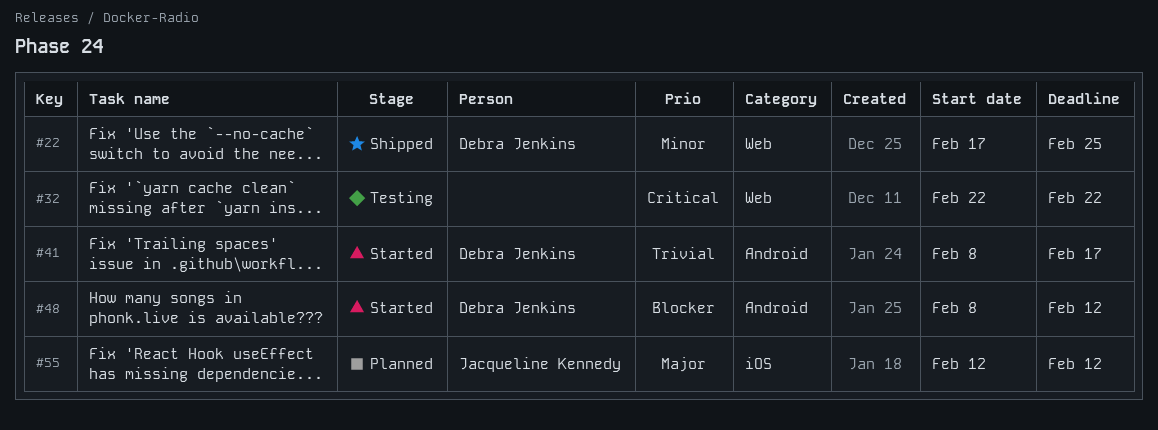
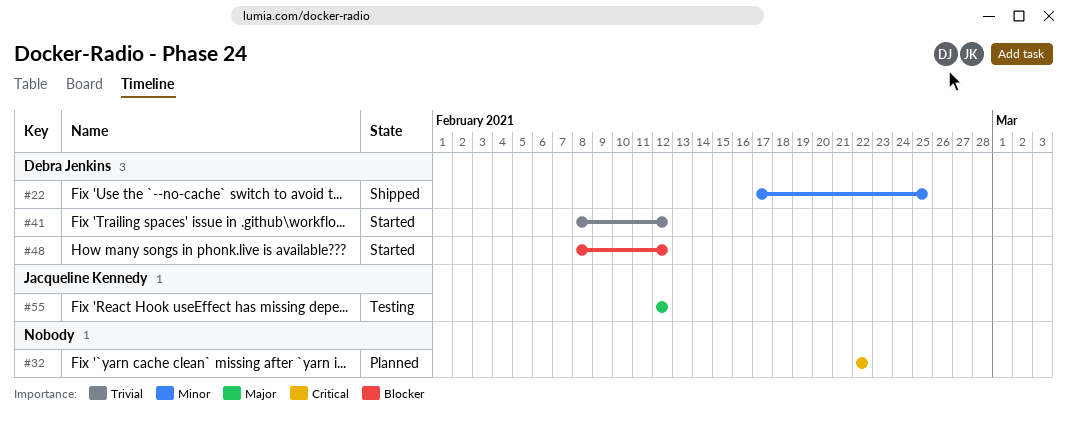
#32, status: Testing -> Planned
#41, due: Feb 17 -> Feb 12
#55, status: Planned -> Testing

